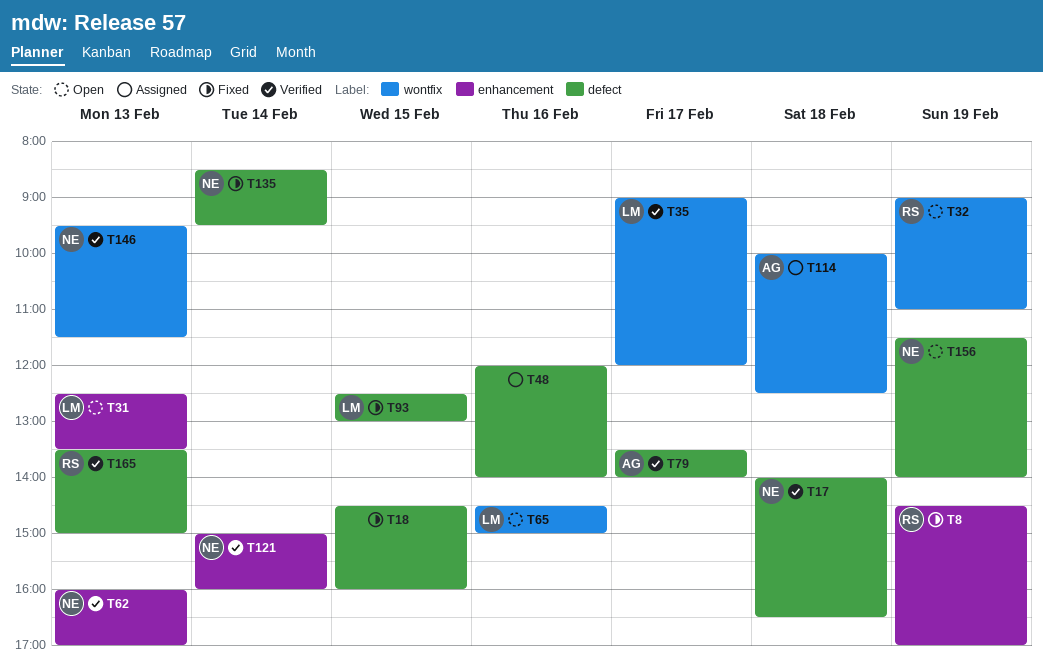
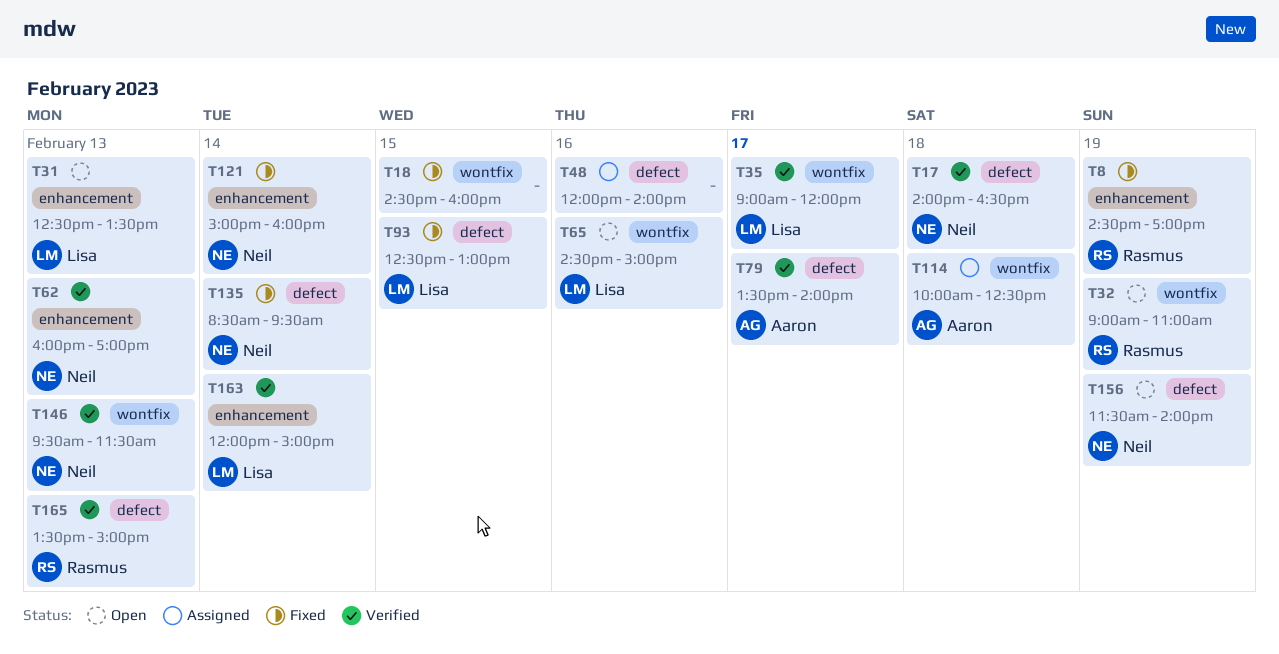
T18, label: defect -> wontfix
T121, status: Verified -> Fixed
T163: none -> present

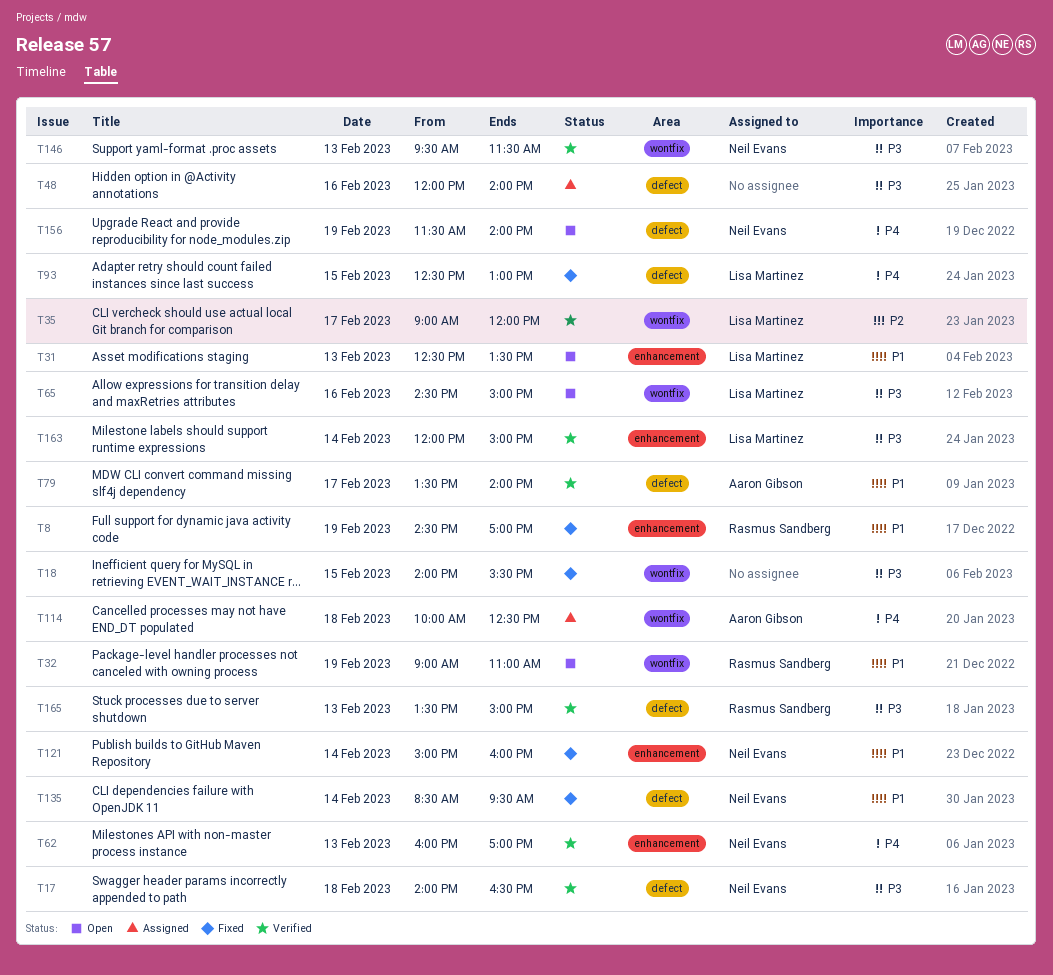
T18, begins: 14:30 -> 14:00
T18, ends: 16:00 -> 15:30

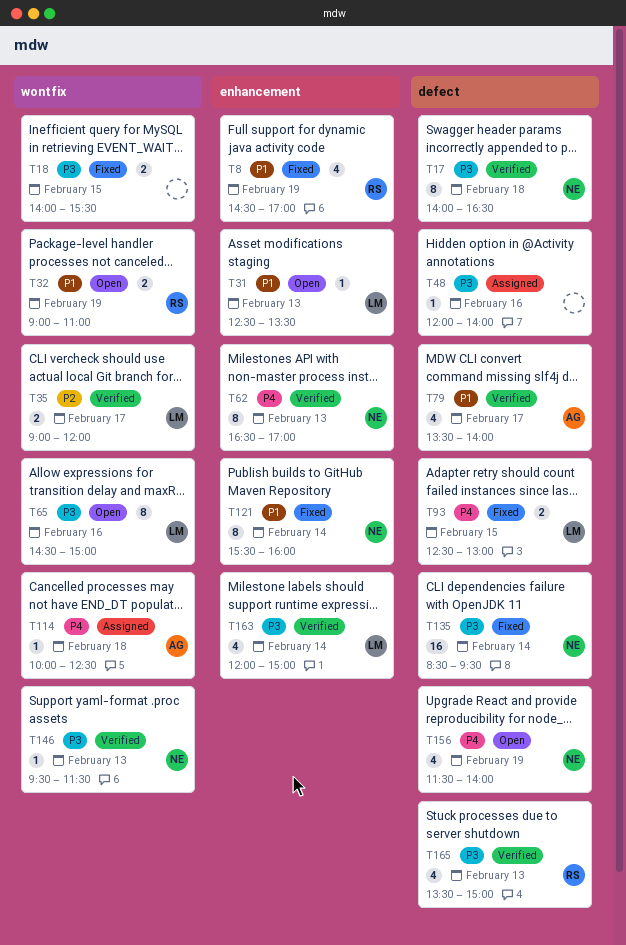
T62, begins: 16:00 -> 16:30
T121, begins: 15:00 -> 15:30
T135, priority: P1 -> P3

